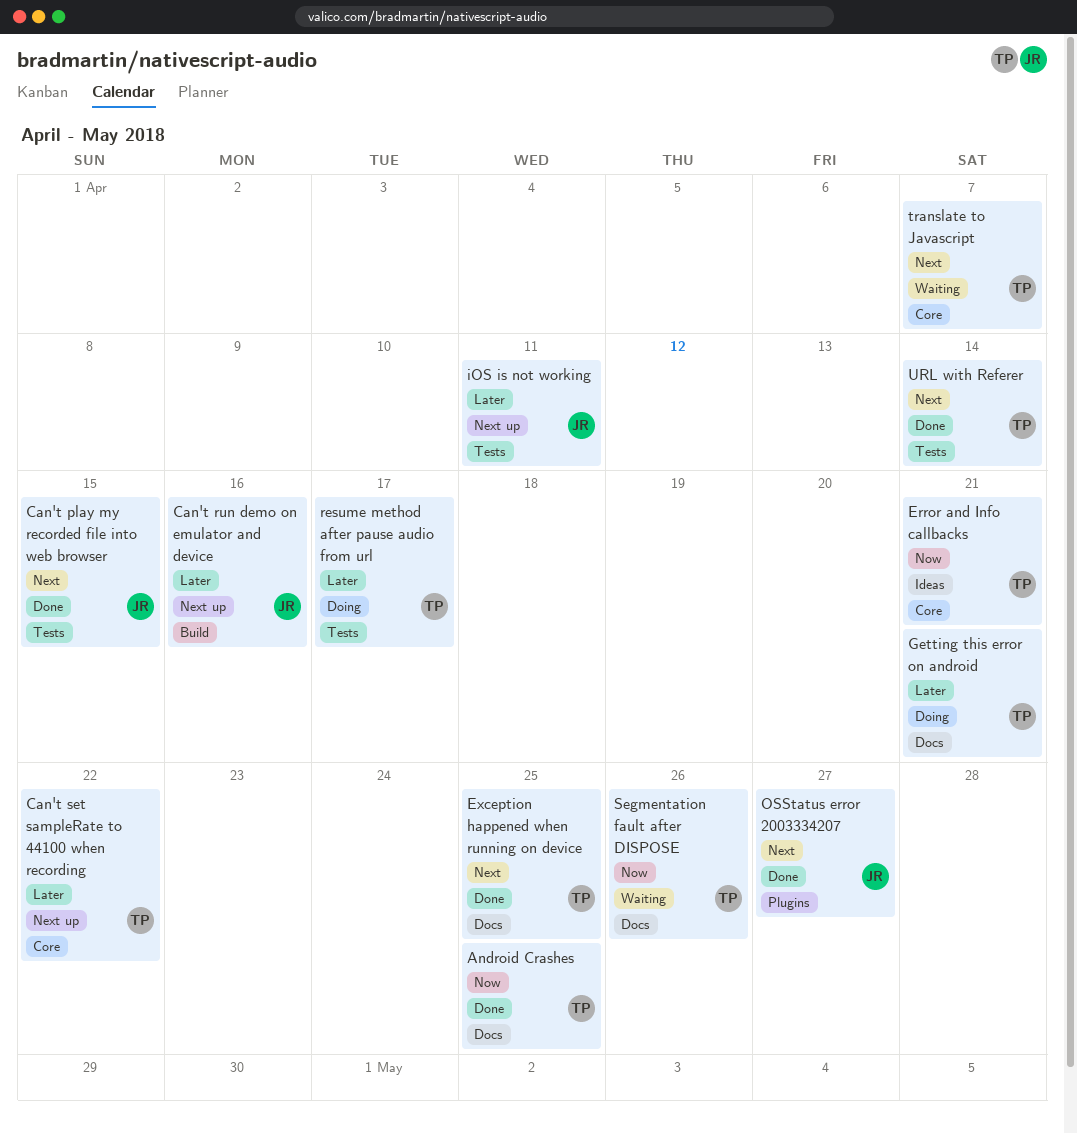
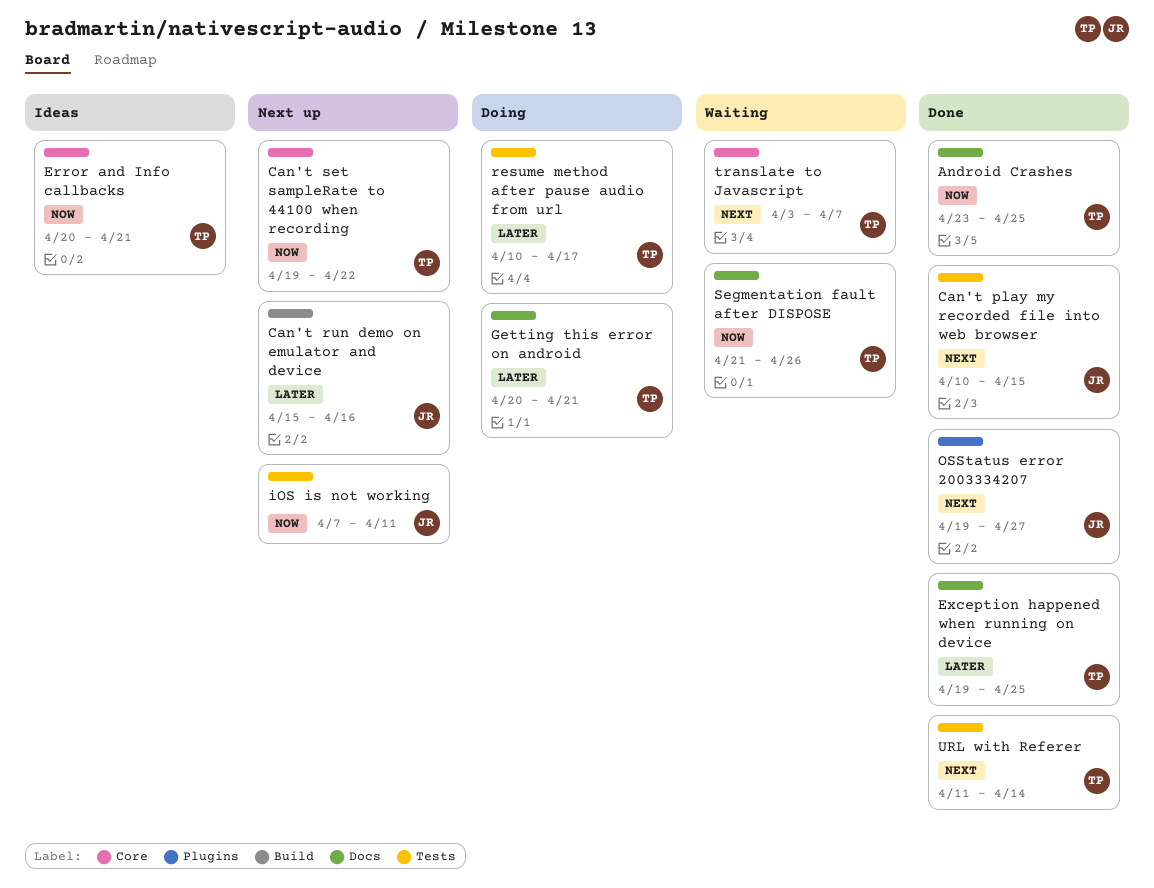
Can't set sampleRate to 44100 when recording, priority: Later -> Now
Exception happened when running on device, priority: Next -> Later
iOS is not working, priority: Later -> Now

